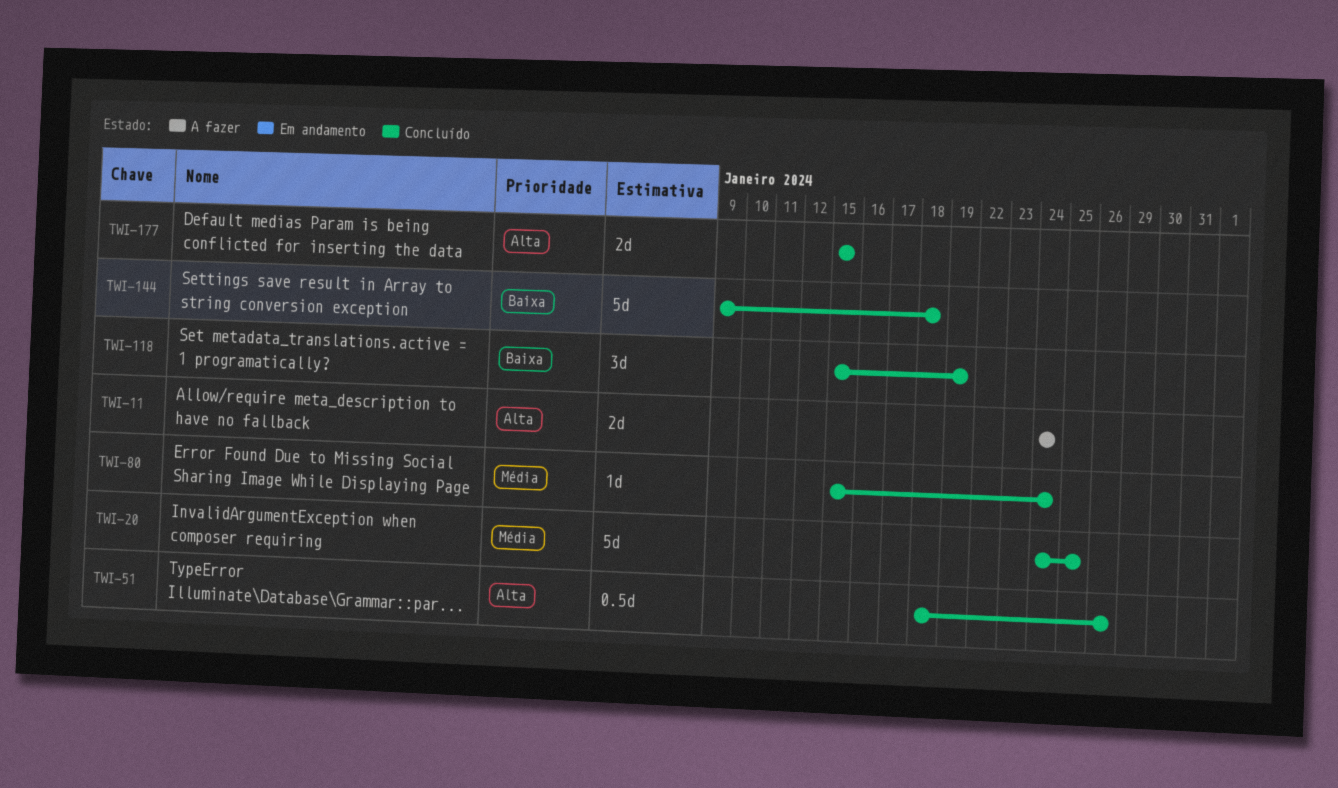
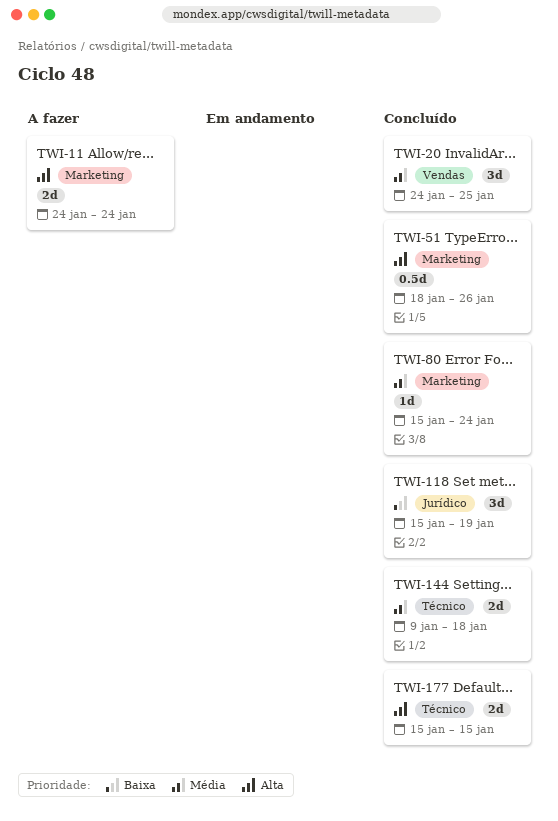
TWI-20, estimate: 5d -> 3d
TWI-144, priority: Baixa -> Média
TWI-144, estimate: 5d -> 2d

